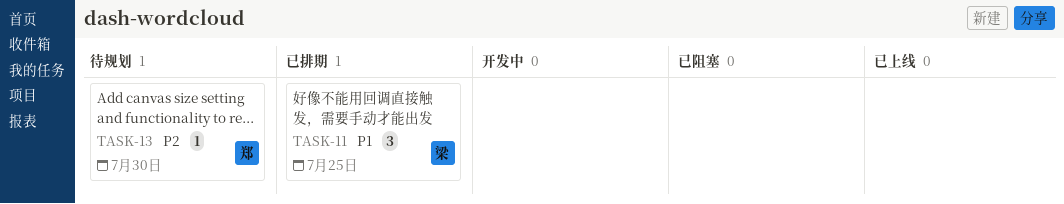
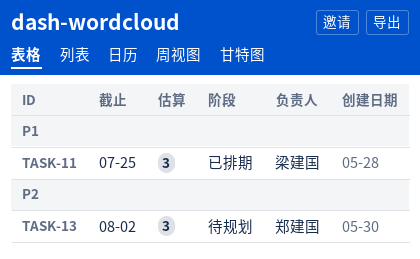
TASK-13, estimate: 1 -> 3
TASK-13, due: Jul 30 -> Aug 2

